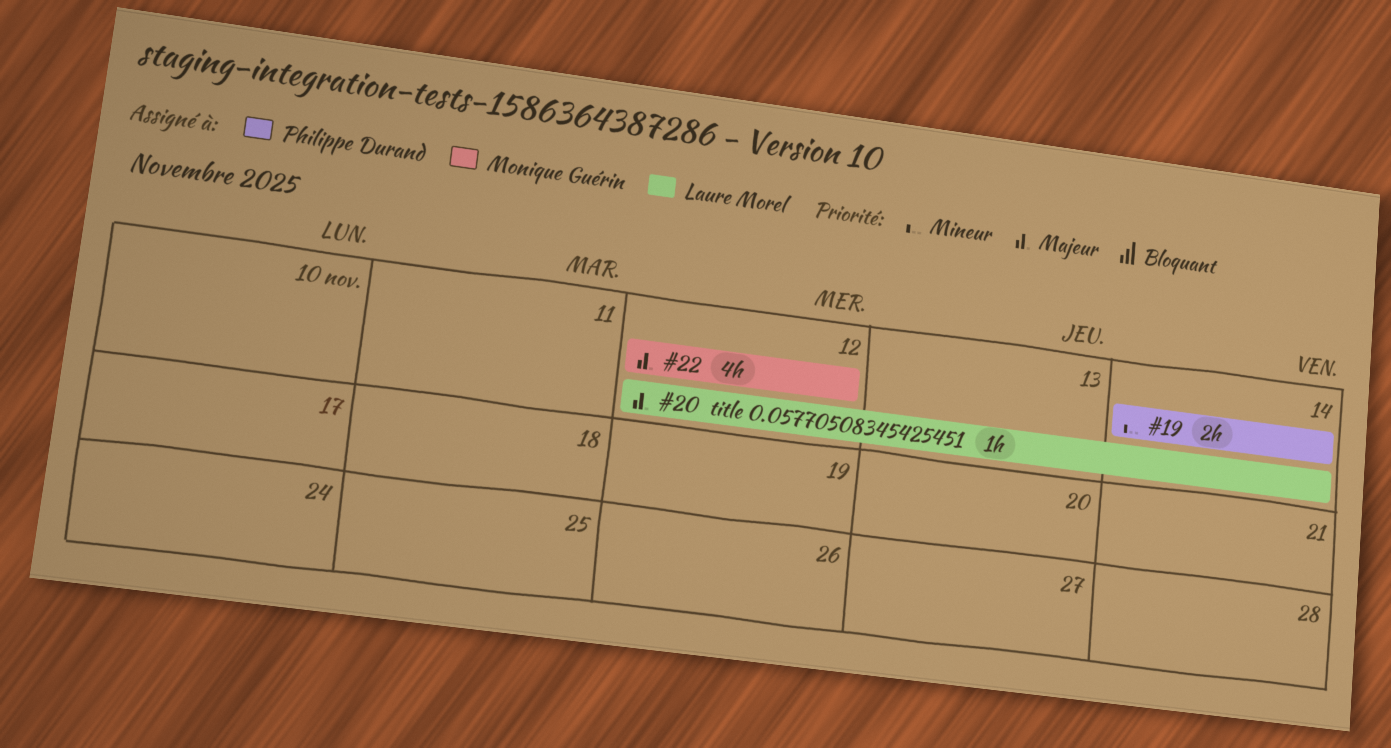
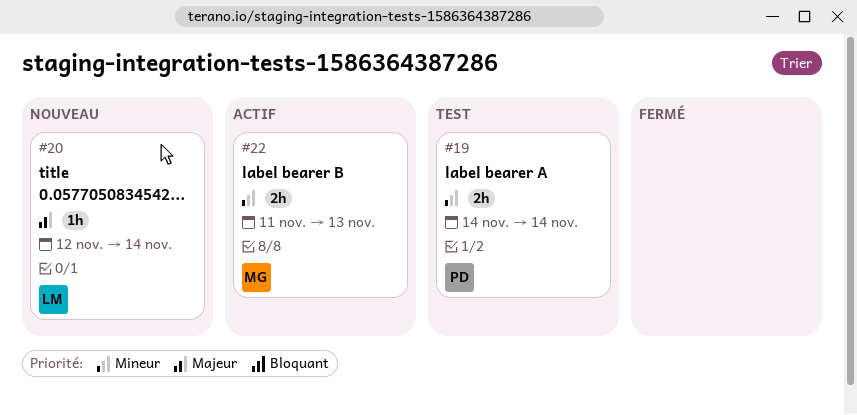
#22, priority: Majeur -> Mineur
#22, estimate: 4h -> 2h
#22, start: Nov 12 -> Nov 11
#22, due: Nov 12 -> Nov 13

